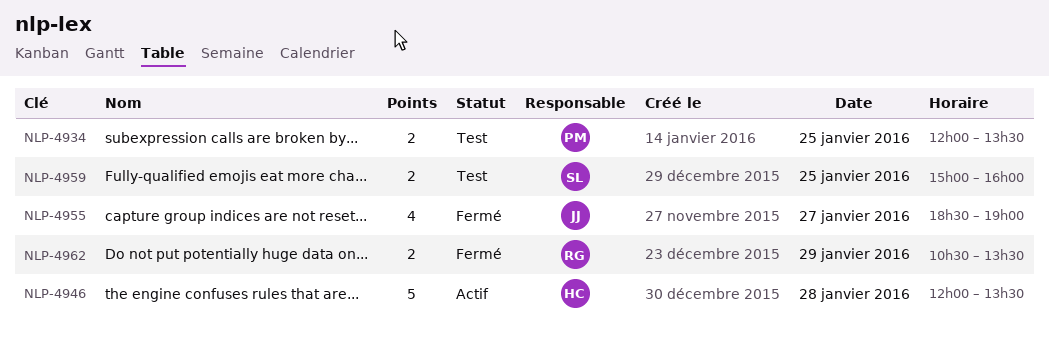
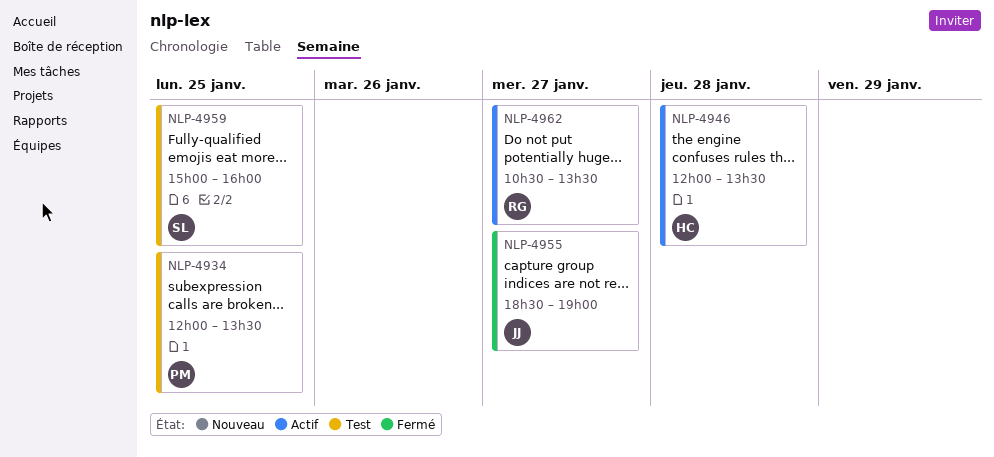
NLP-4962, status: Fermé -> Actif
NLP-4962, day: Jan 29 -> Jan 27

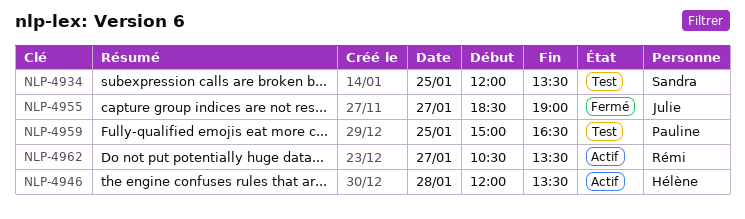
NLP-4934, owner: Pauline -> Sandra
NLP-4959, owner: Sandra -> Pauline
NLP-4959, ends: 16:00 -> 16:30

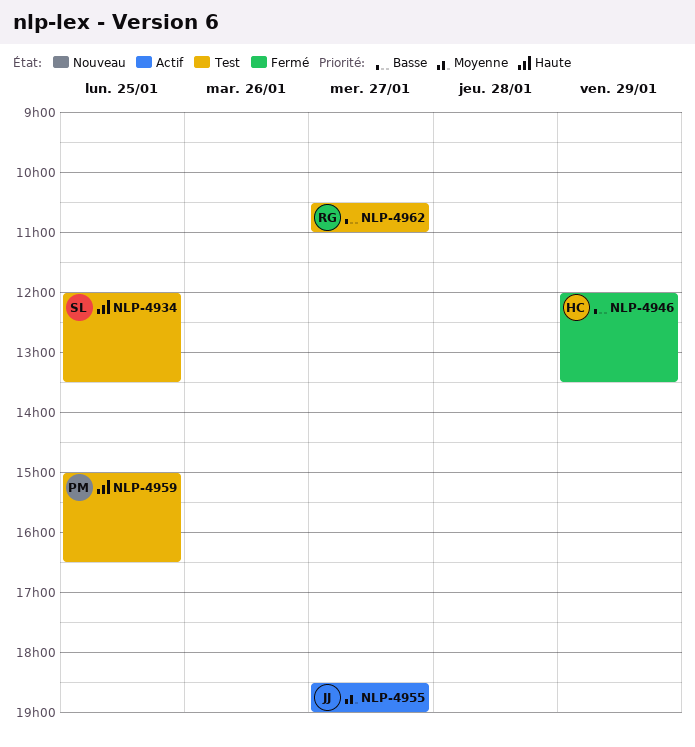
NLP-4946, status: Actif -> Fermé
NLP-4946, day: Jan 28 -> Jan 29
NLP-4955, status: Fermé -> Actif
NLP-4962, status: Actif -> Test
NLP-4962, ends: 13:30 -> 11:00

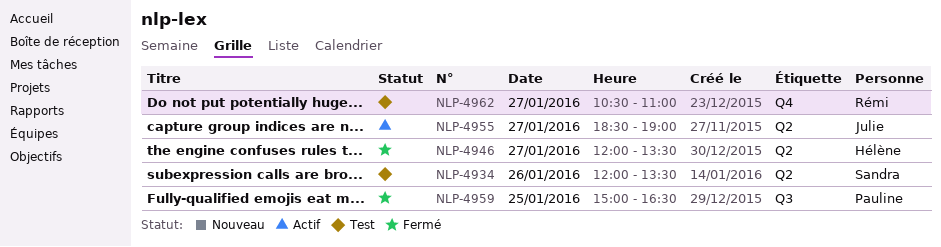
NLP-4934, day: Jan 25 -> Jan 26
NLP-4946, day: Jan 29 -> Jan 27
NLP-4959, status: Test -> Fermé

